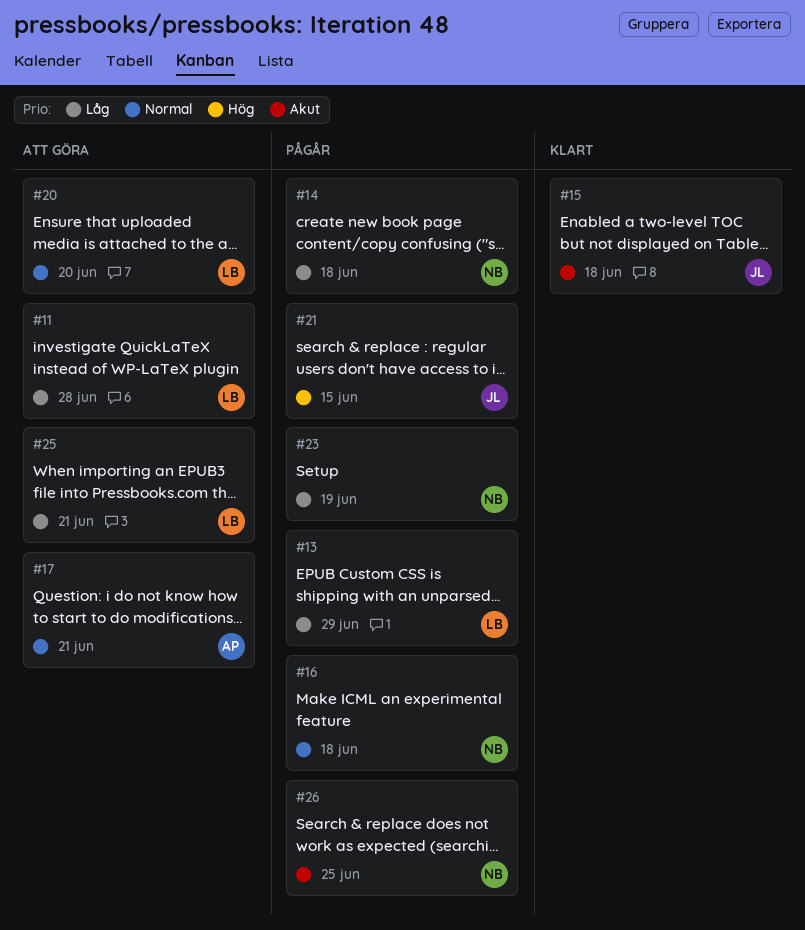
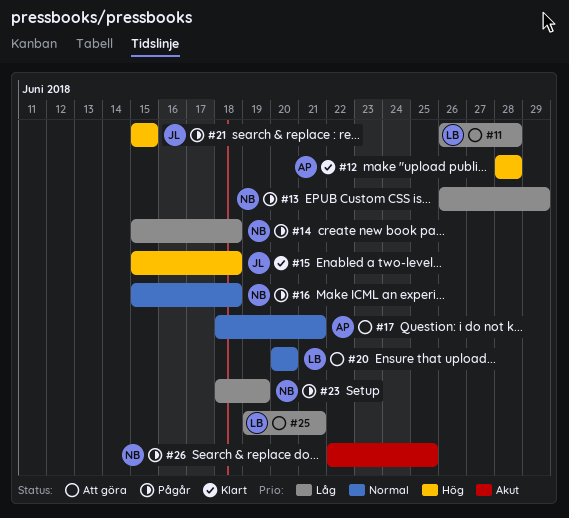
#12: none -> present
#13, owner: LB -> NB
#15, priority: Akut -> Hög

